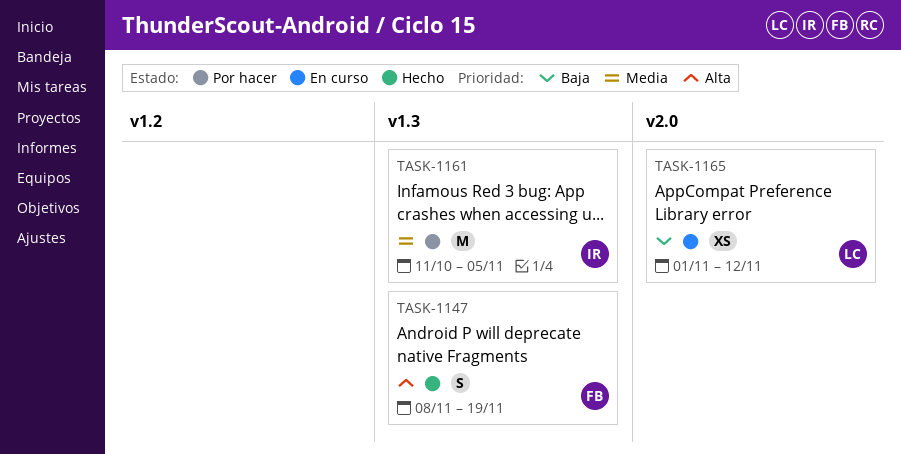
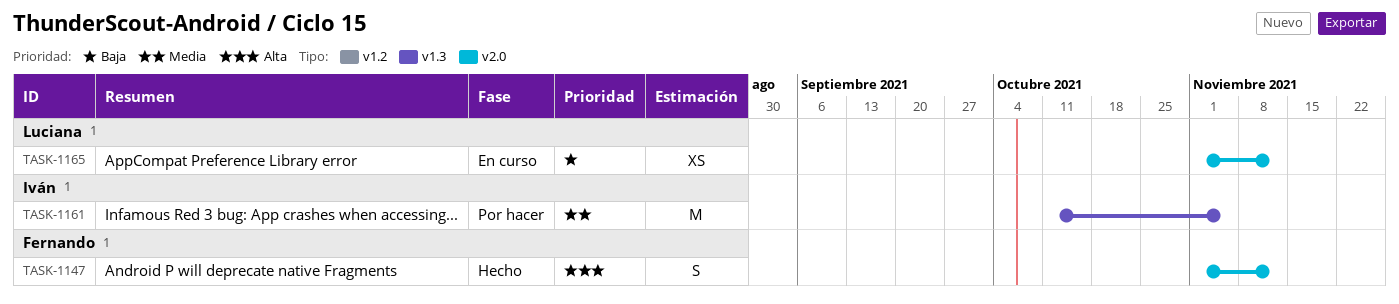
TASK-1147, label: v1.3 -> v2.0
TASK-1147, start: Nov 8 -> Nov 1
TASK-1147, due: Nov 19 -> Nov 12

